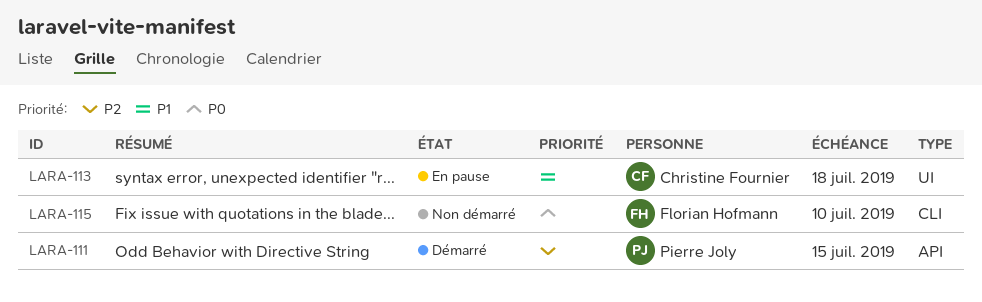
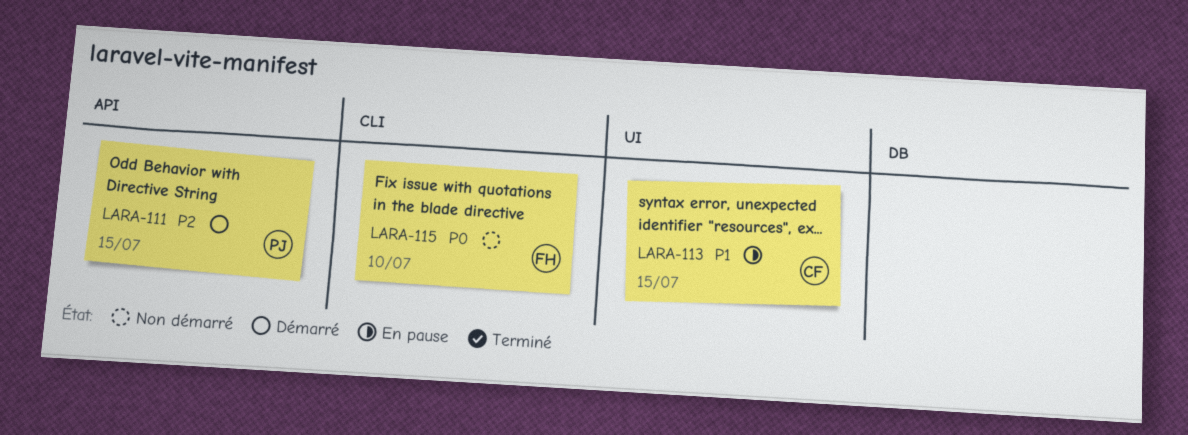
LARA-113, due: Jul 18 -> Jul 15

